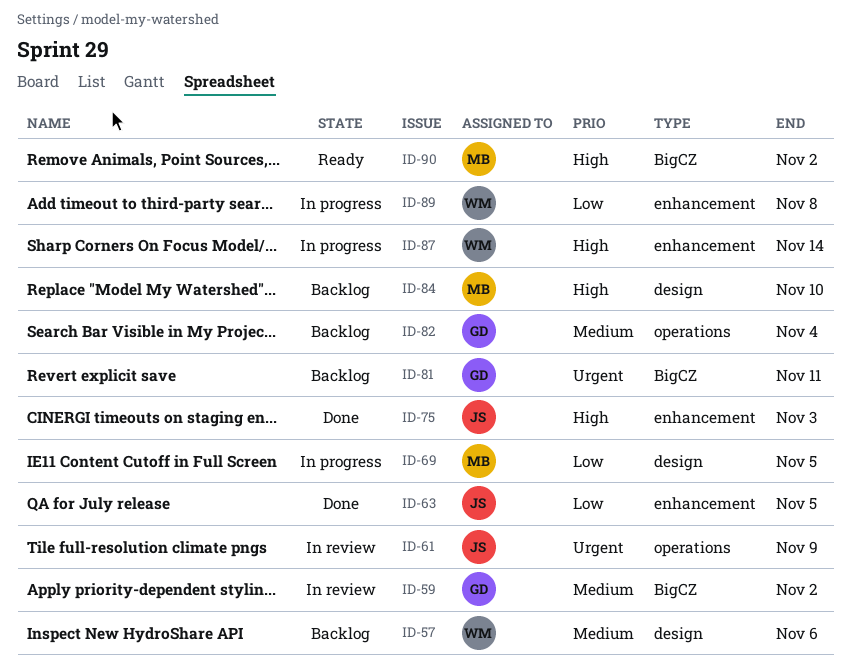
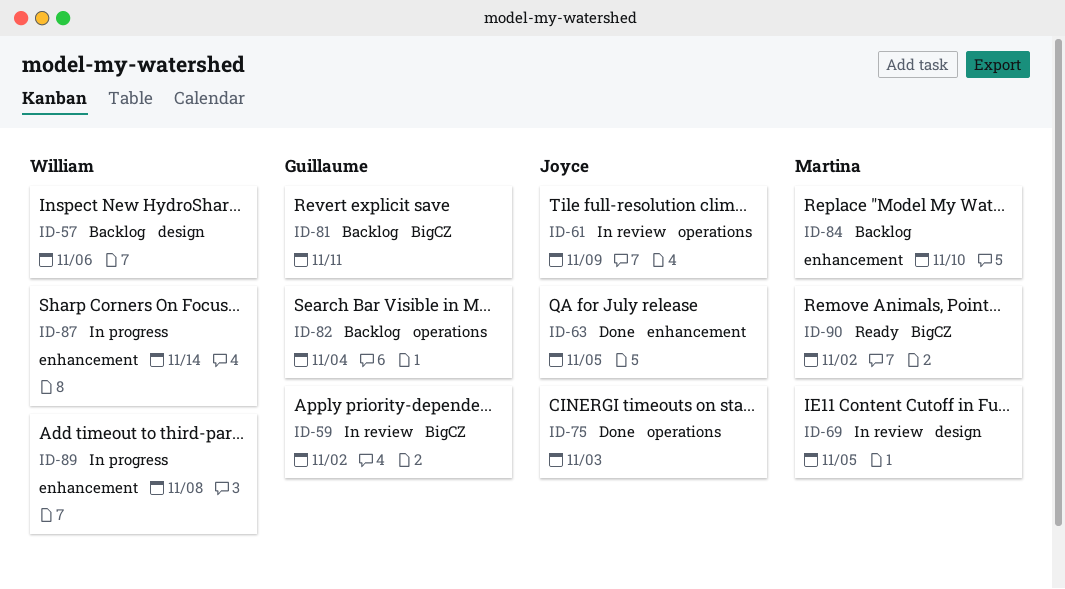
ID-69, status: In progress -> In review
ID-75, label: enhancement -> operations
ID-84, label: design -> enhancement

